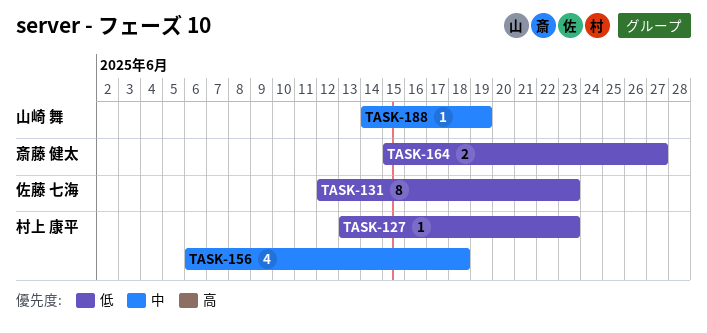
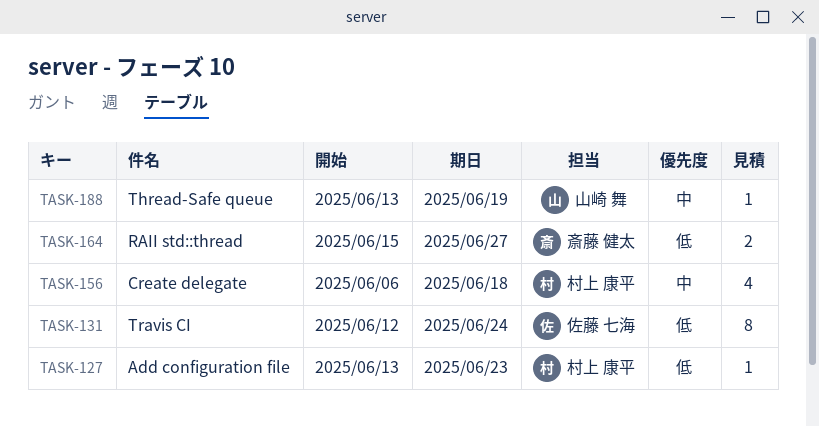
TASK-131, due: Jun 23 -> Jun 24
TASK-188, start: Jun 14 -> Jun 13

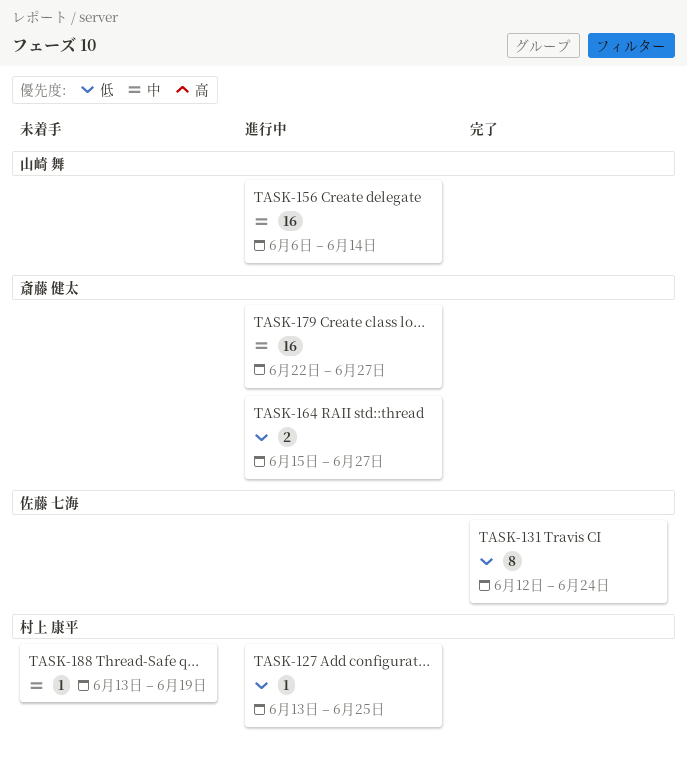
TASK-127, due: Jun 23 -> Jun 25
TASK-156, owner: 村上 康平 -> 山崎 舞
TASK-156, estimate: 4 -> 16
TASK-156, due: Jun 18 -> Jun 14
TASK-179: none -> present
TASK-188, owner: 山崎 舞 -> 村上 康平

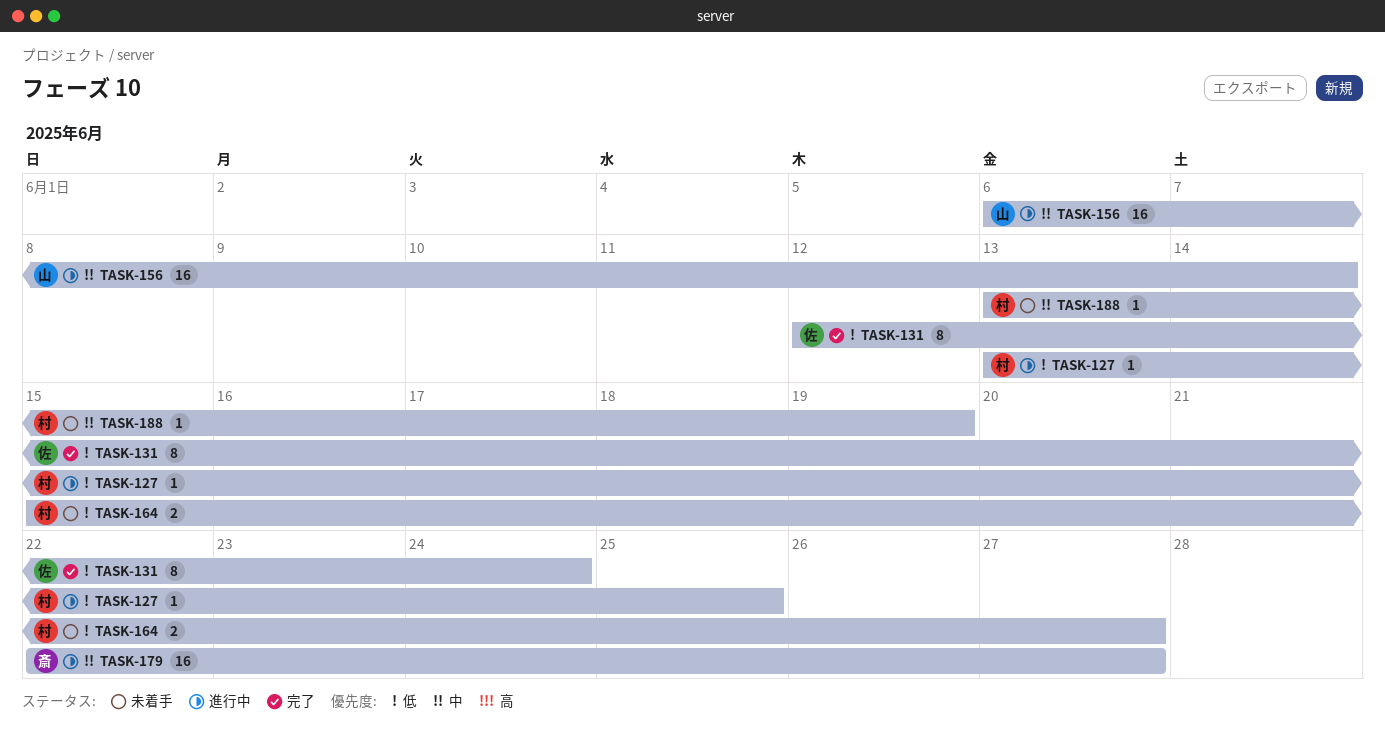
TASK-164, status: 進行中 -> 未着手
TASK-164, owner: 斎藤 健太 -> 村上 康平

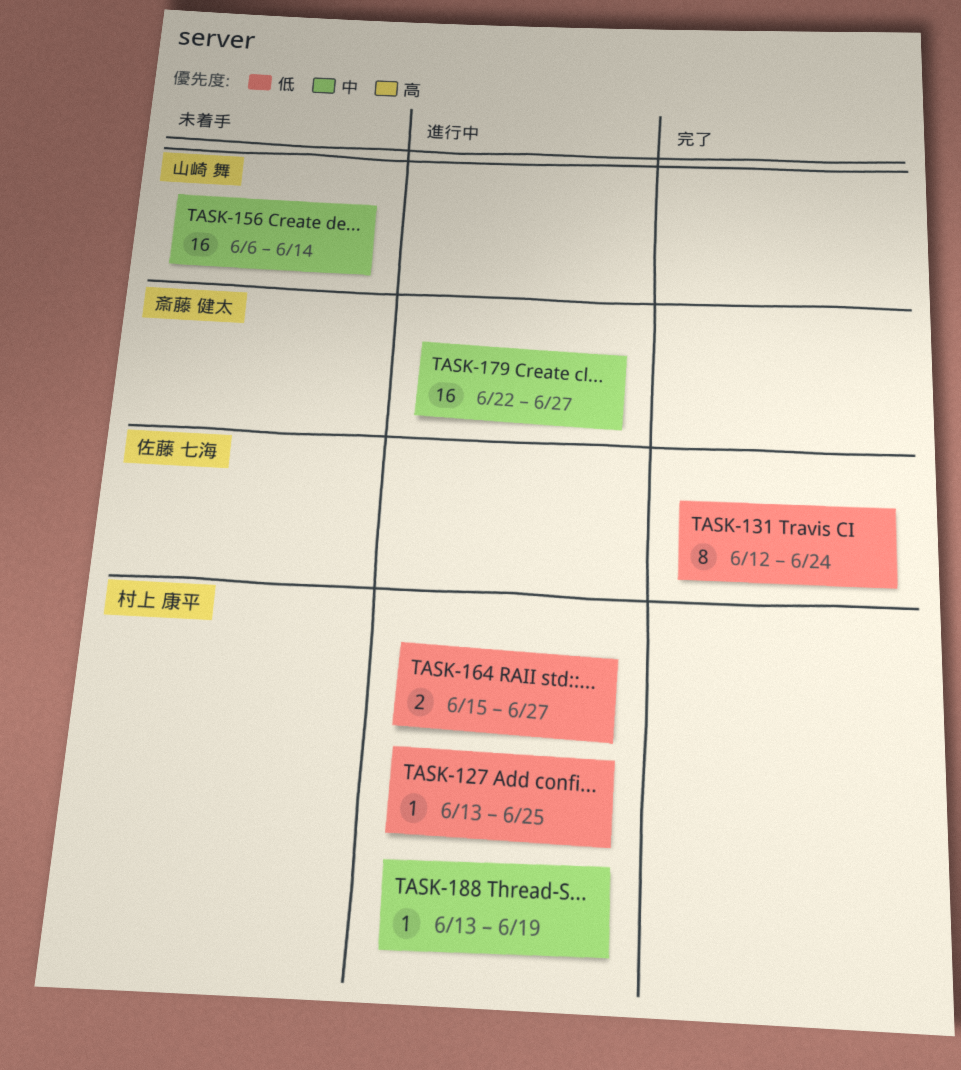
TASK-156, status: 進行中 -> 未着手
TASK-164, status: 未着手 -> 進行中
TASK-188, status: 未着手 -> 進行中

